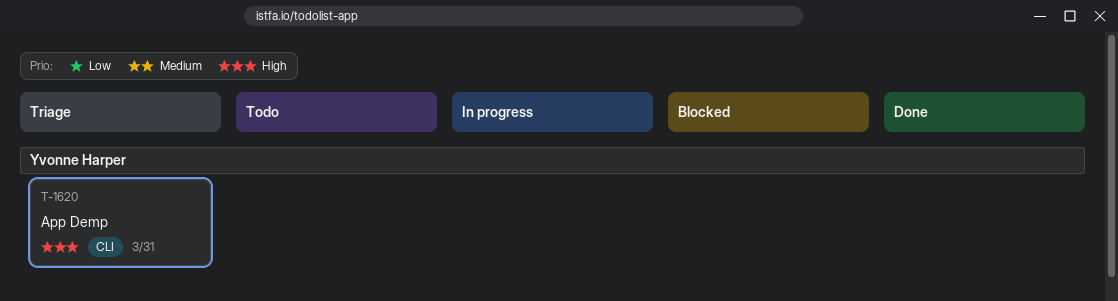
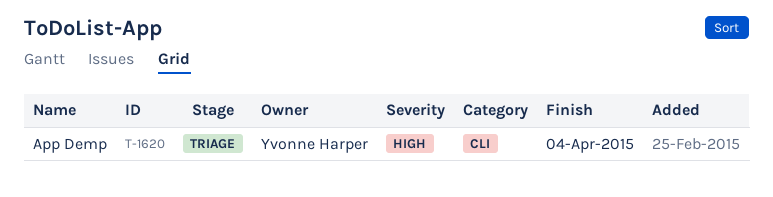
T-1620, due: Mar 31 -> Apr 4

